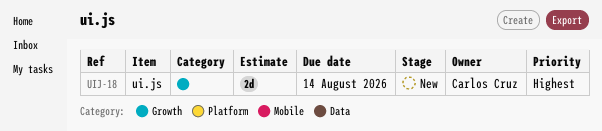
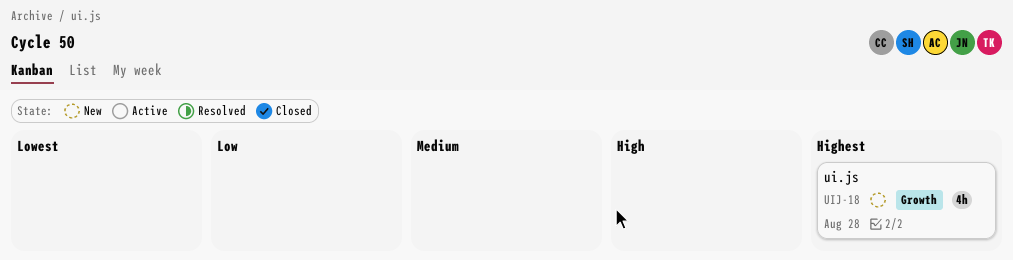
UIJ-18, estimate: 2d -> 4h
UIJ-18, due: Aug 14 -> Aug 28

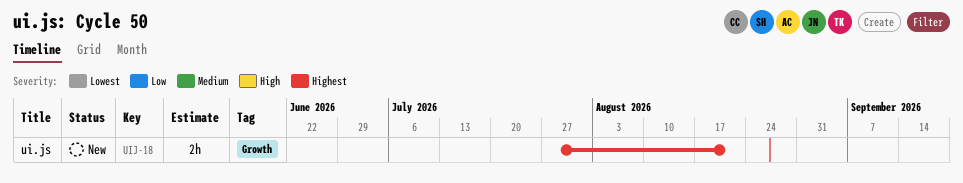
UIJ-18, estimate: 4h -> 2h
UIJ-18, due: Aug 28 -> Aug 21

